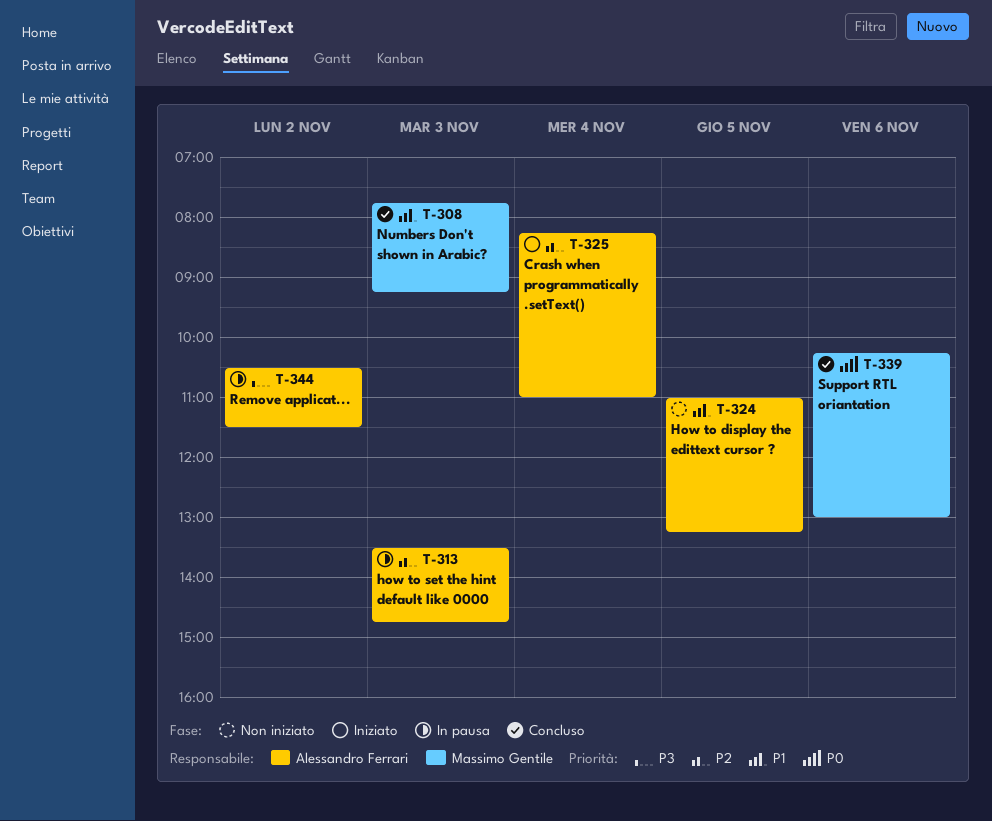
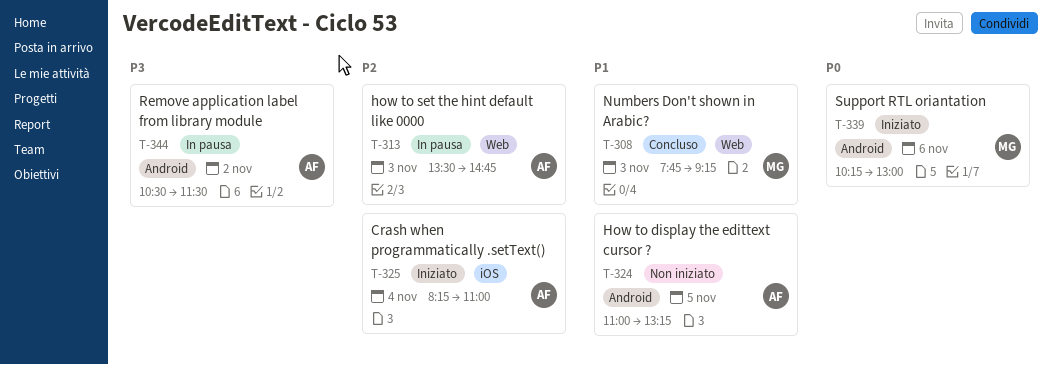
T-339, status: Concluso -> Iniziato

